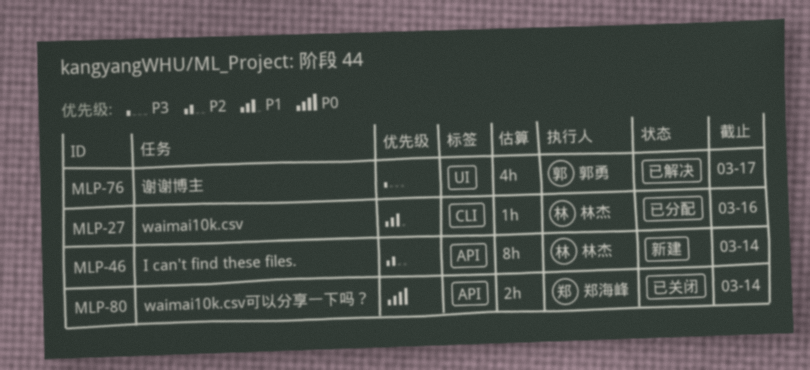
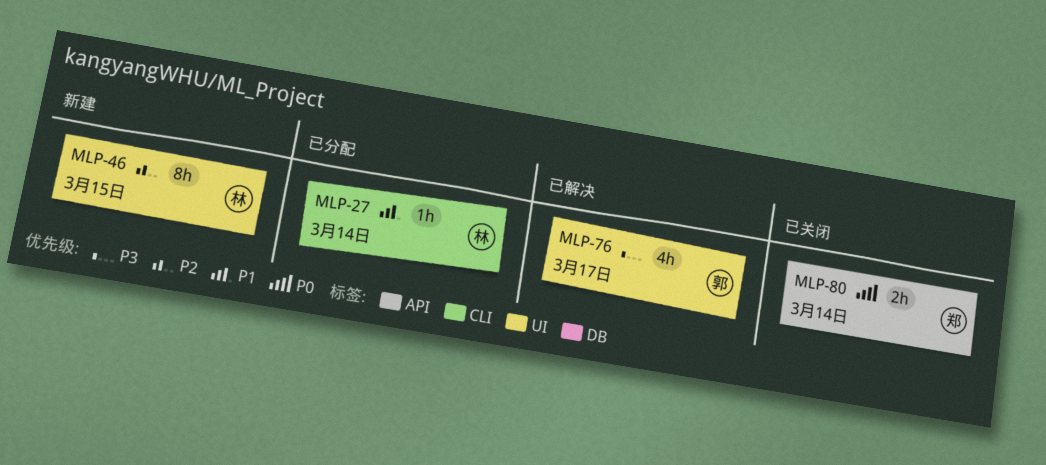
MLP-27, due: Mar 16 -> Mar 14
MLP-46, label: API -> UI
MLP-46, due: Mar 14 -> Mar 15

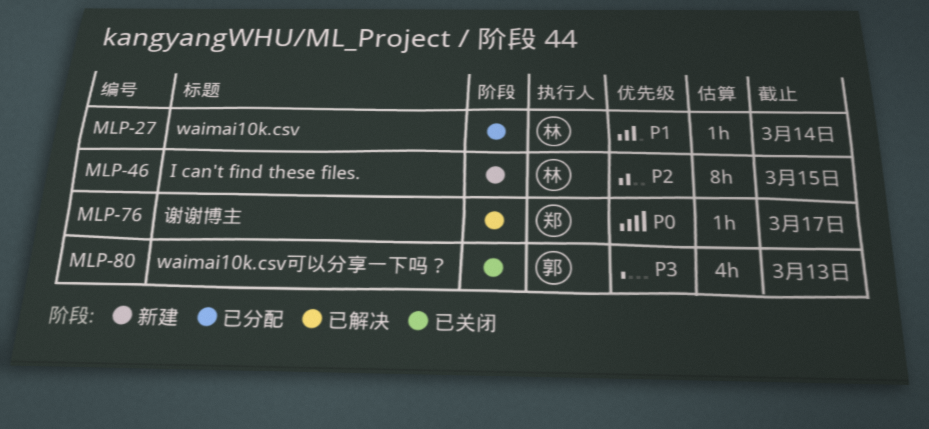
MLP-76, owner: 郭 -> 郑
MLP-76, priority: P3 -> P0
MLP-76, estimate: 4h -> 1h
MLP-80, owner: 郑 -> 郭
MLP-80, priority: P0 -> P3
MLP-80, estimate: 2h -> 4h
MLP-80, due: Mar 14 -> Mar 13

